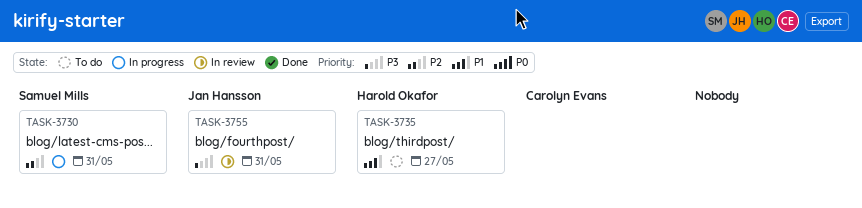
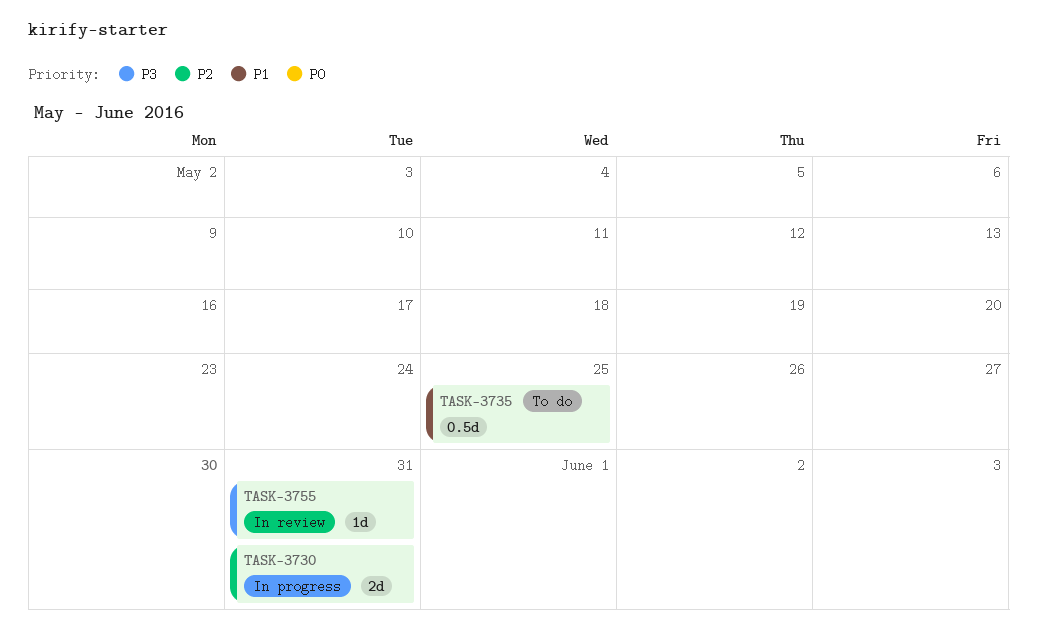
TASK-3735, due: May 27 -> May 25

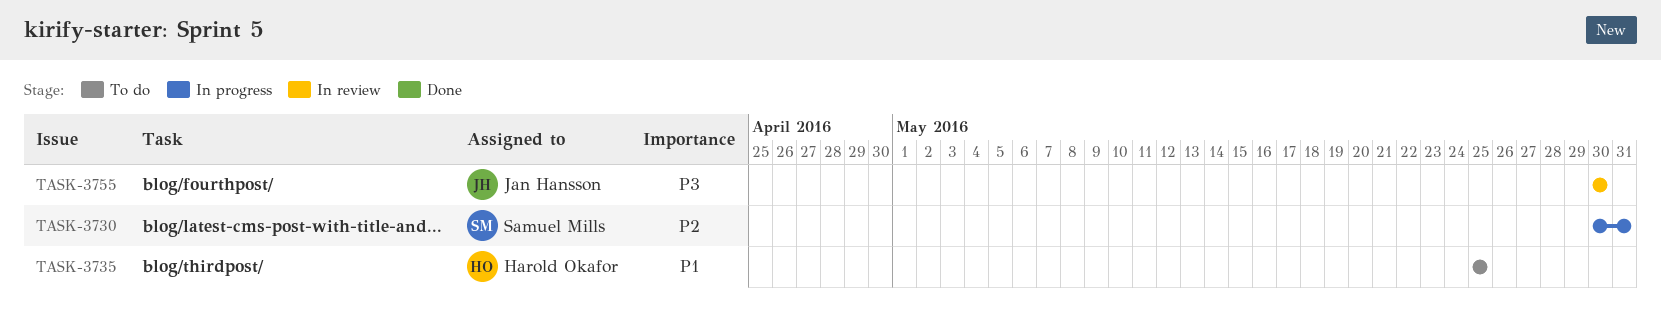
TASK-3755, due: May 31 -> May 30

